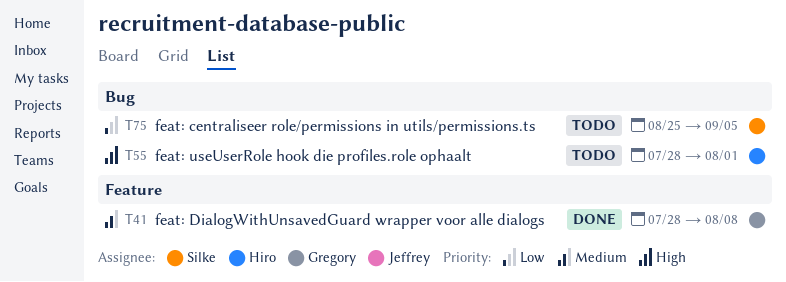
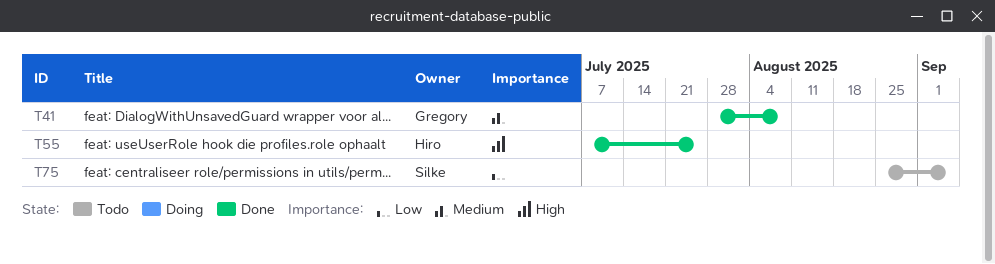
T55, status: Todo -> Done
T55, start: Jul 28 -> Jul 7
T55, due: Aug 1 -> Jul 25

